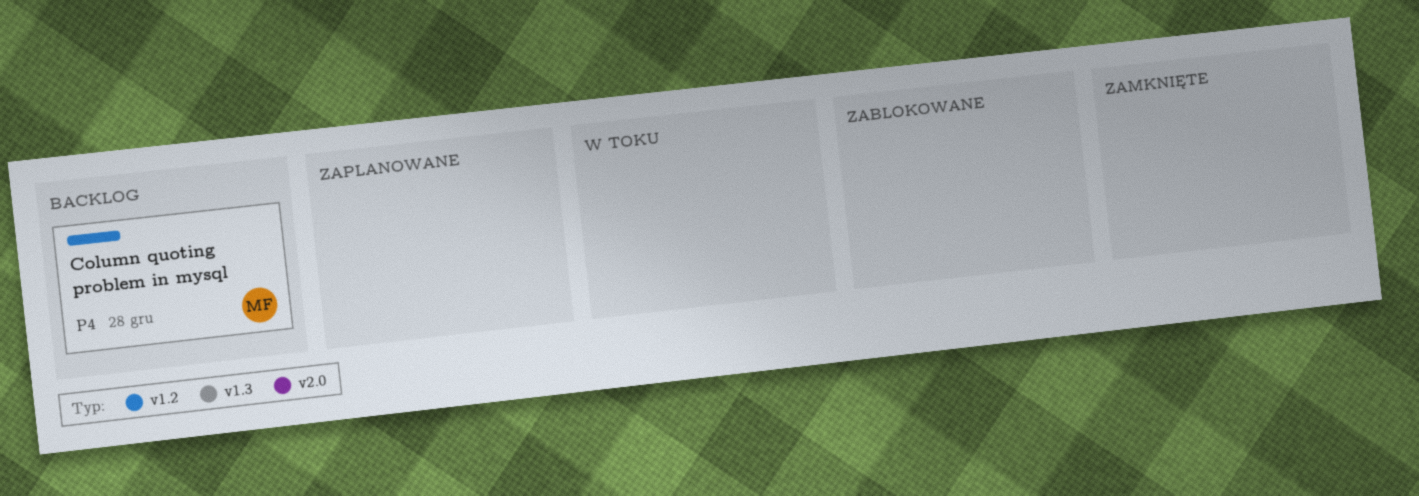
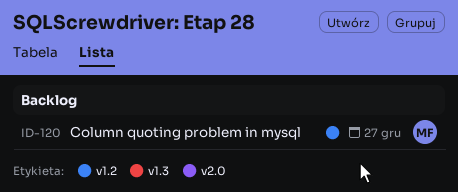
Column quoting problem in mysql, due: Dec 28 -> Dec 27

